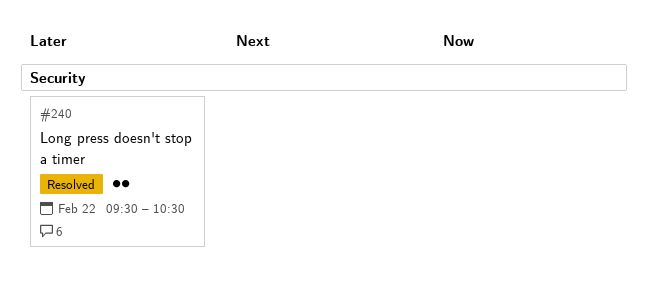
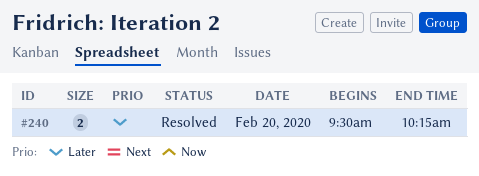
#240, day: Feb 22 -> Feb 20
#240, ends: 10:30 -> 10:15

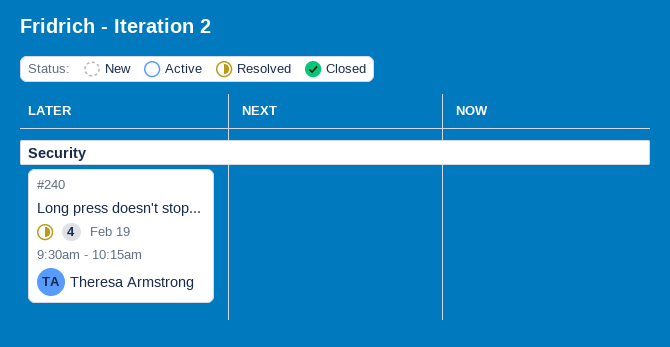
#240, estimate: 2 -> 4
#240, day: Feb 20 -> Feb 19

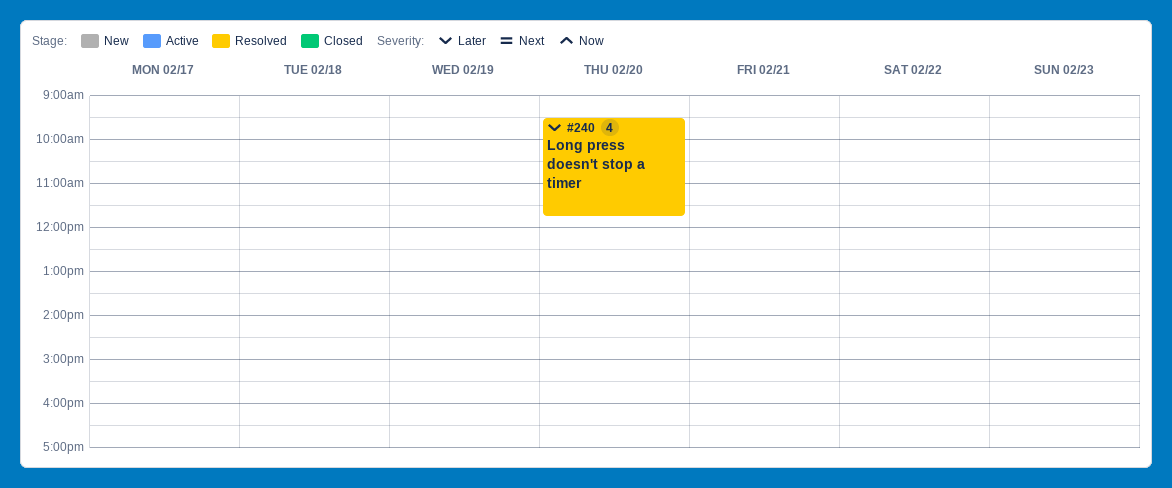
#240, day: Feb 19 -> Feb 20
#240, ends: 10:15 -> 11:45

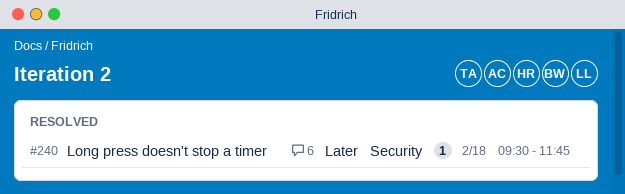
#240, estimate: 4 -> 1
#240, day: Feb 20 -> Feb 18

